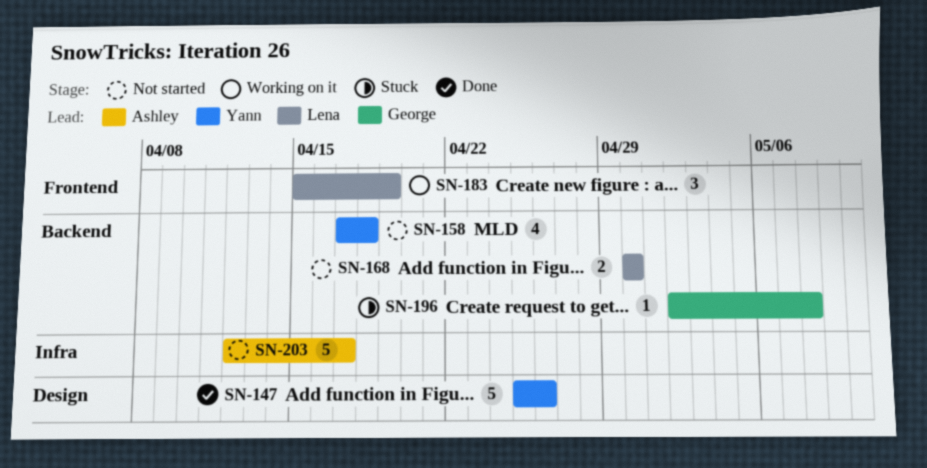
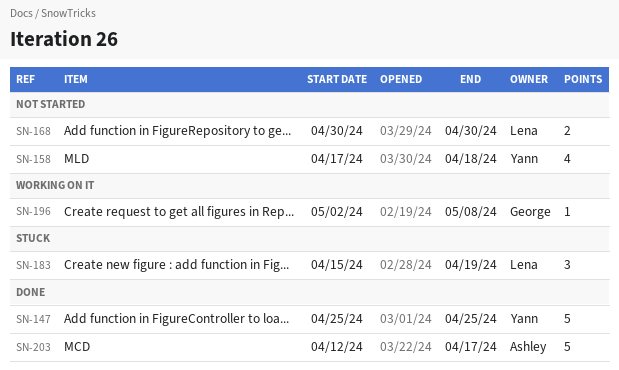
SN-147, due: Apr 26 -> Apr 25
SN-183, status: Working on it -> Stuck
SN-196, status: Stuck -> Working on it
SN-203, status: Not started -> Done

